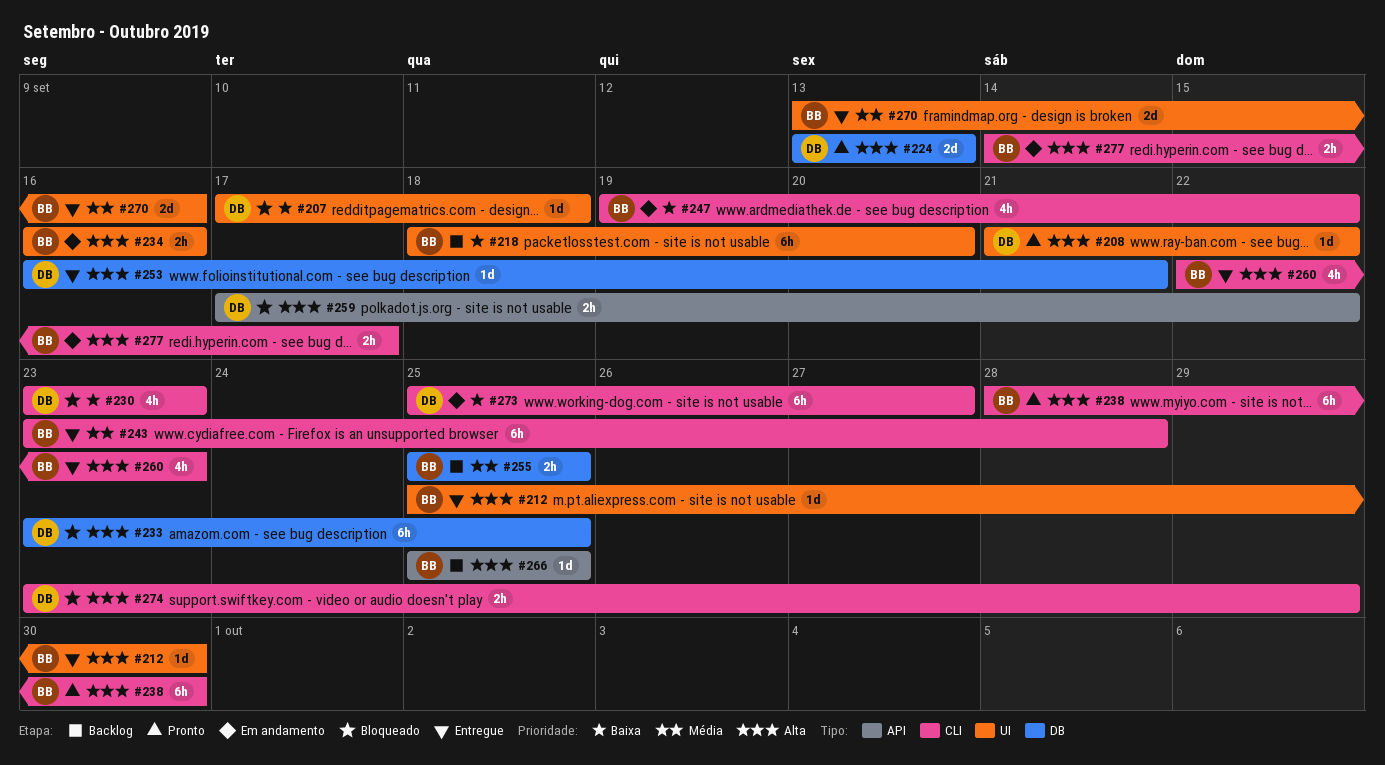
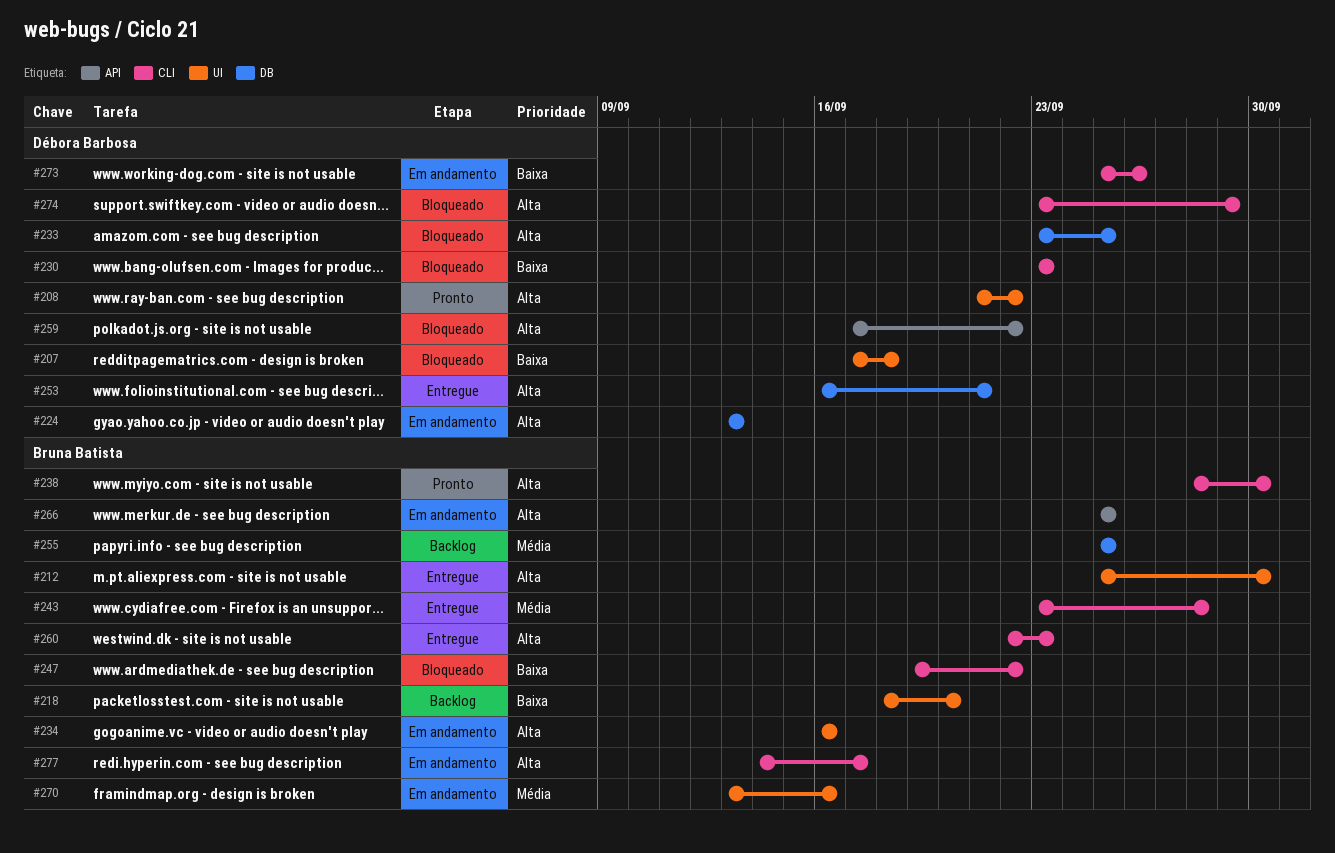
#224, status: Pronto -> Em andamento
#247, status: Em andamento -> Bloqueado
#266, status: Backlog -> Em andamento
#270, status: Entregue -> Em andamento
#273, due: Sep 27 -> Sep 26

